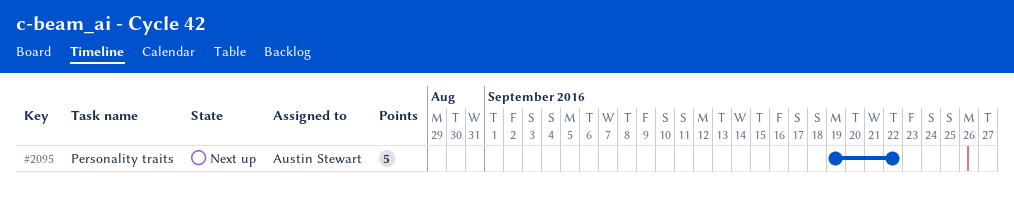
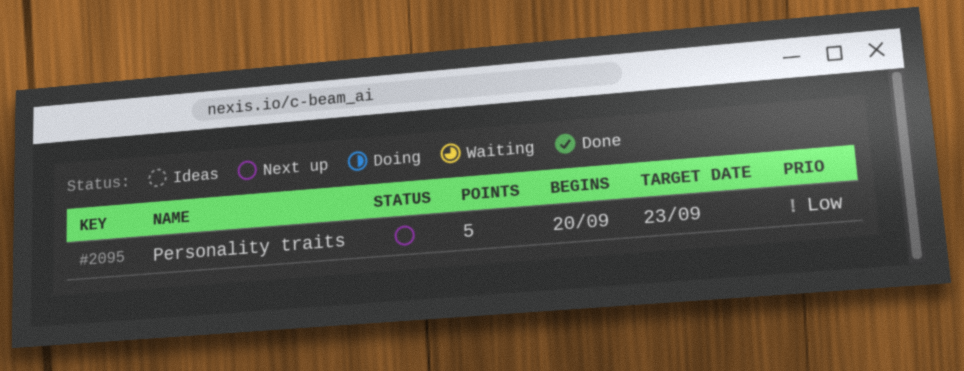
#2095, start: Sep 19 -> Sep 20
#2095, due: Sep 22 -> Sep 23

